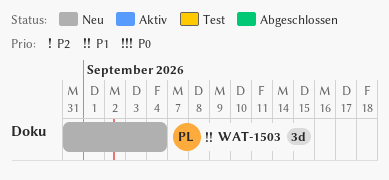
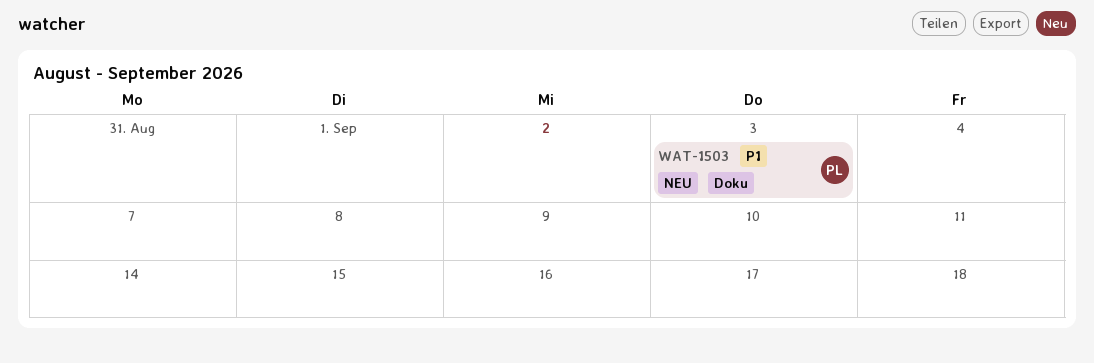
WAT-1503, due: Sep 4 -> Sep 3

